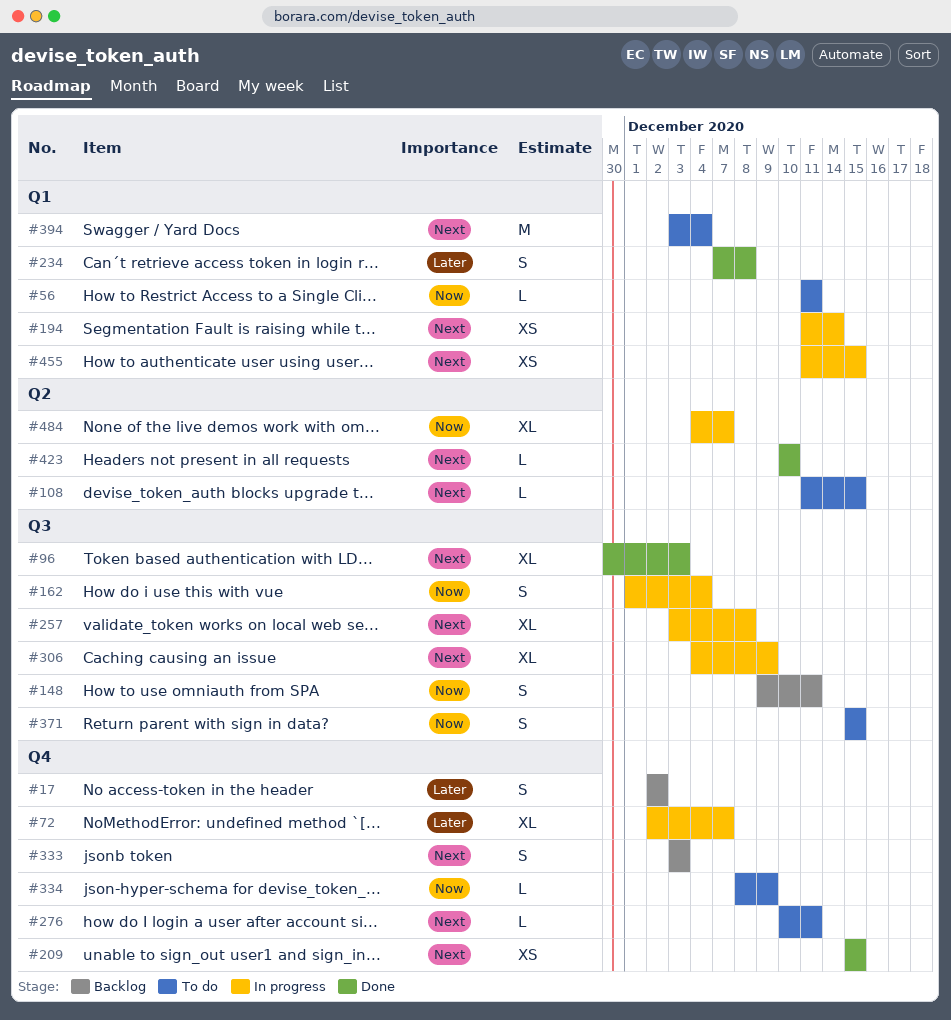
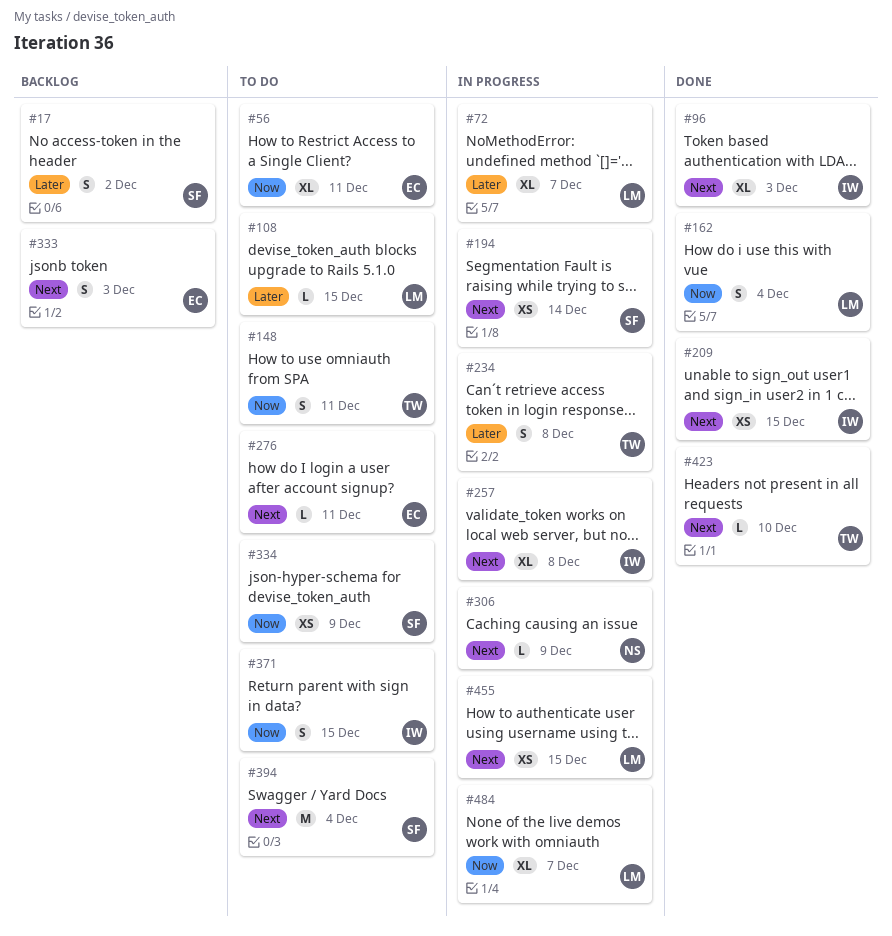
#56, estimate: L -> XL
#108, priority: Next -> Later
#148, status: Backlog -> To do
#162, status: In progress -> Done
#234, status: Done -> In progress
#306, estimate: XL -> L
#334, estimate: L -> XS

